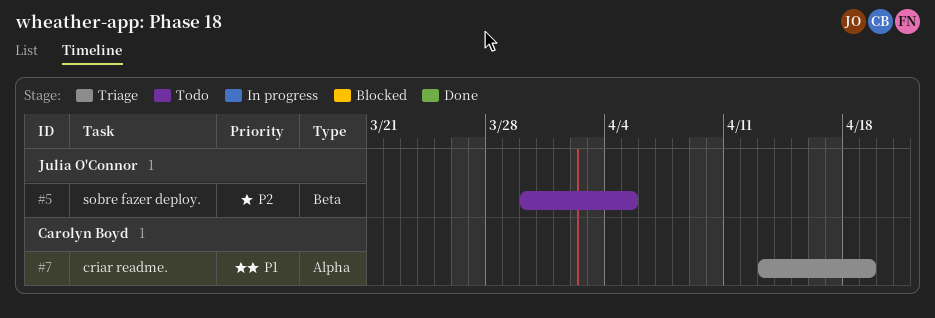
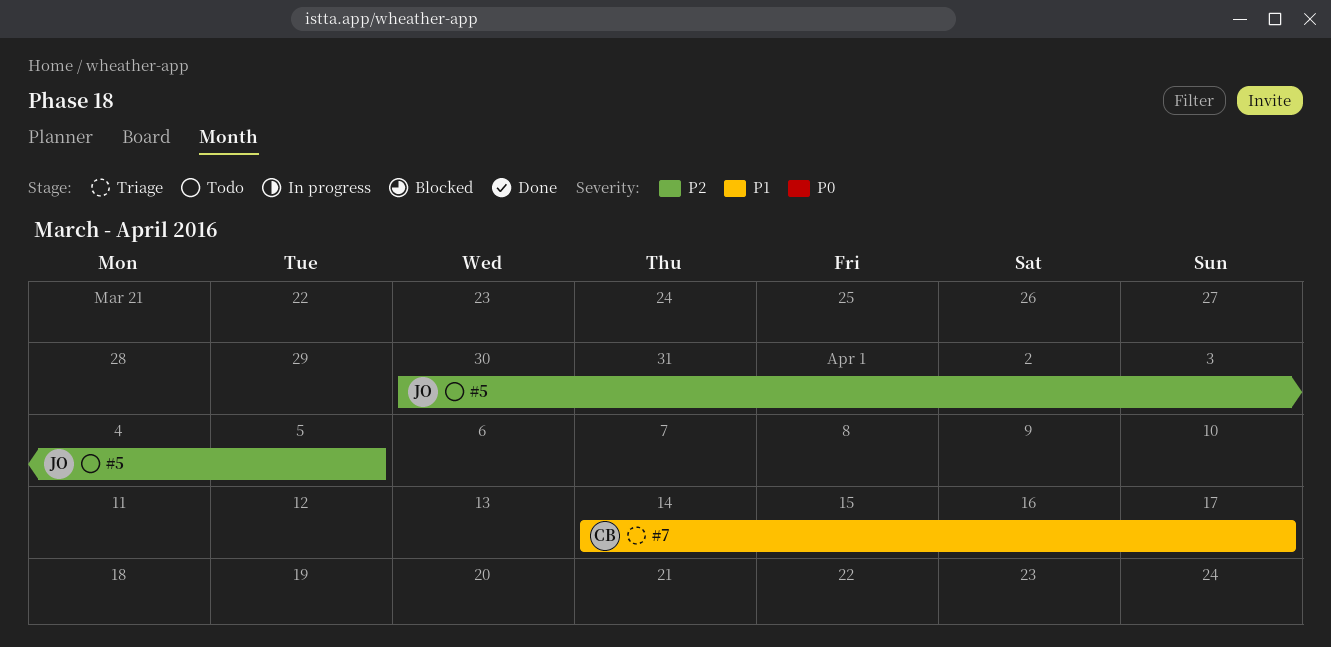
#7, start: Apr 13 -> Apr 14
#7, due: Apr 19 -> Apr 17

